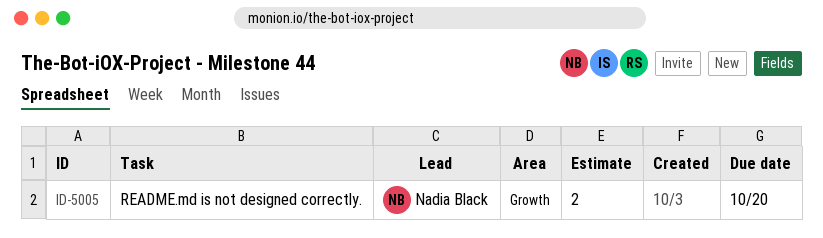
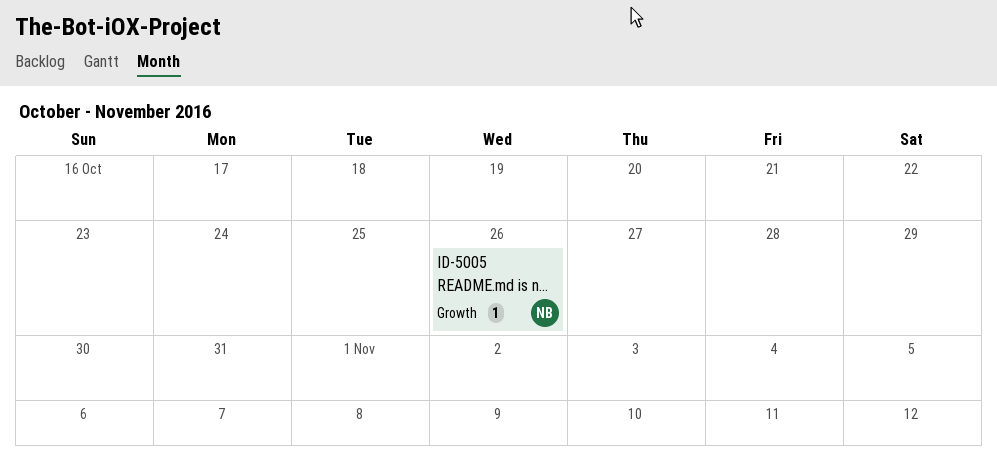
ID-5005, estimate: 2 -> 1
ID-5005, due: Oct 20 -> Oct 26

